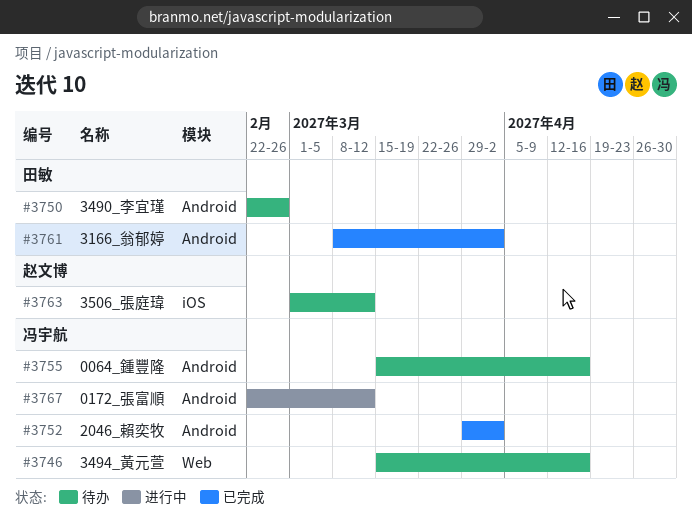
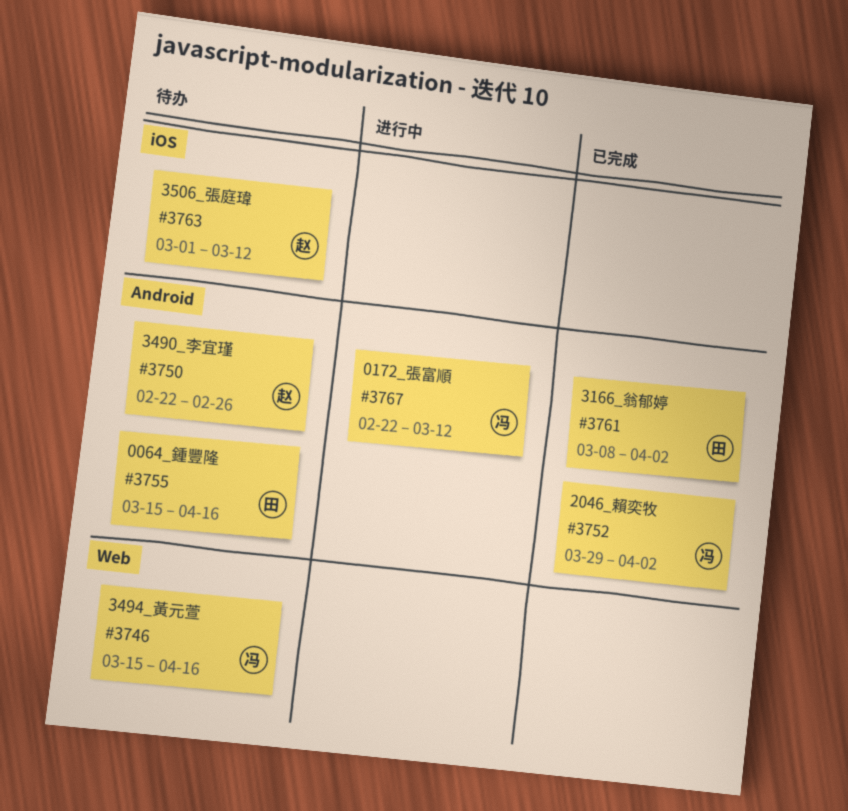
#3750, owner: 田敏 -> 赵文博
#3755, owner: 冯宇航 -> 田敏

